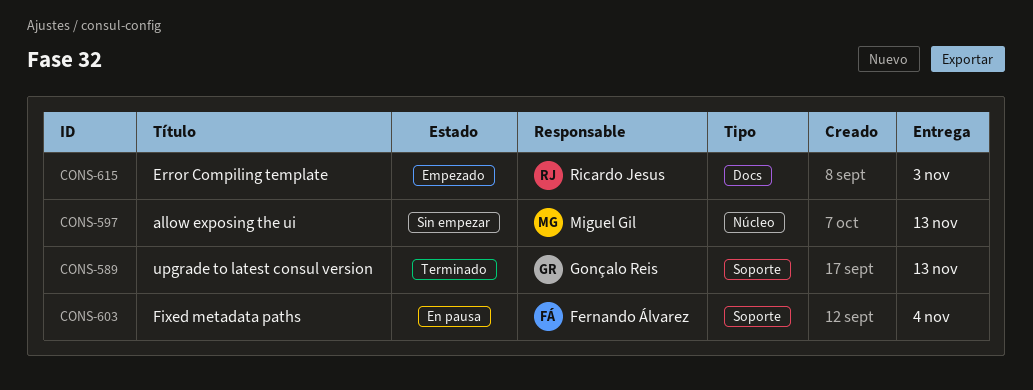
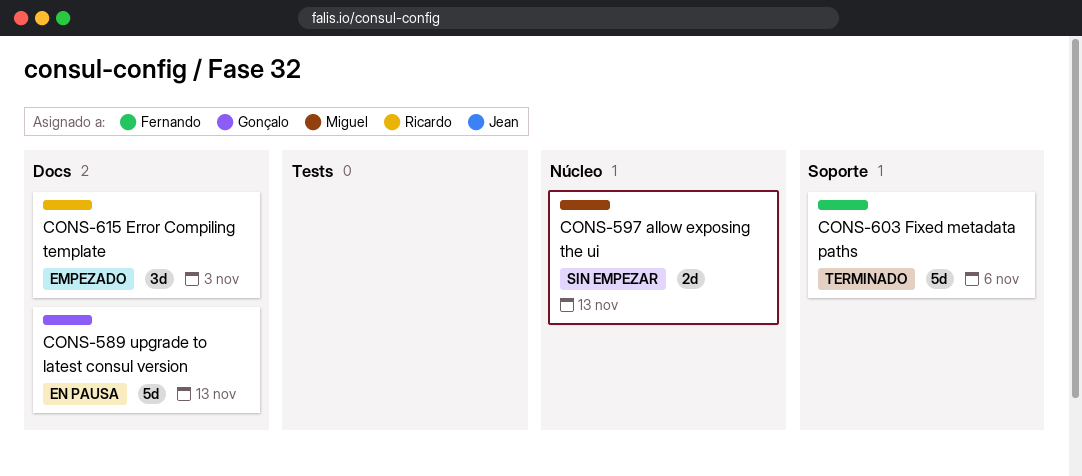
CONS-589, status: Terminado -> En pausa
CONS-589, label: Soporte -> Docs
CONS-603, status: En pausa -> Terminado
CONS-603, due: Nov 4 -> Nov 6

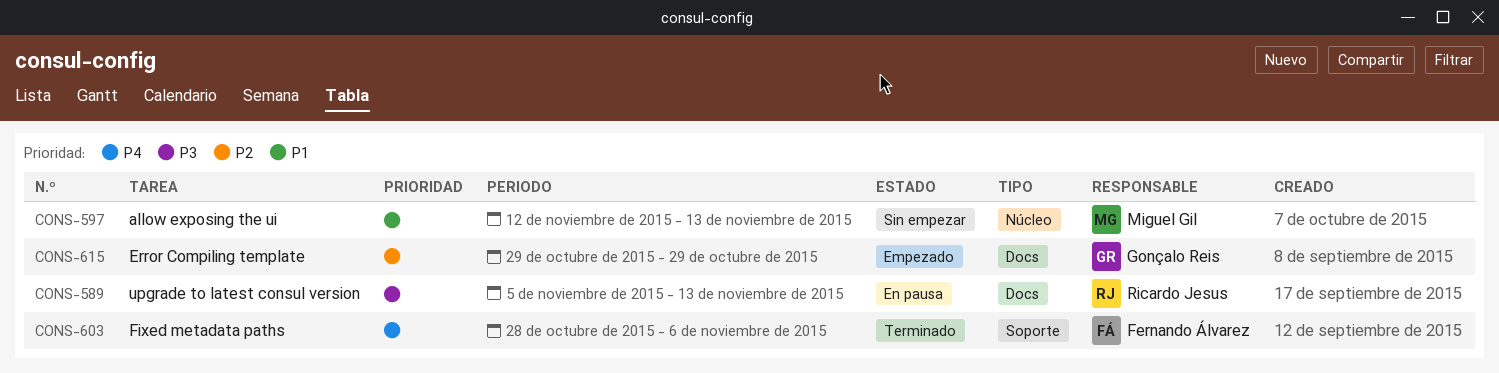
CONS-589, owner: Gonçalo Reis -> Ricardo Jesus
CONS-615, owner: Ricardo Jesus -> Gonçalo Reis
CONS-615, due: Nov 3 -> Oct 29

